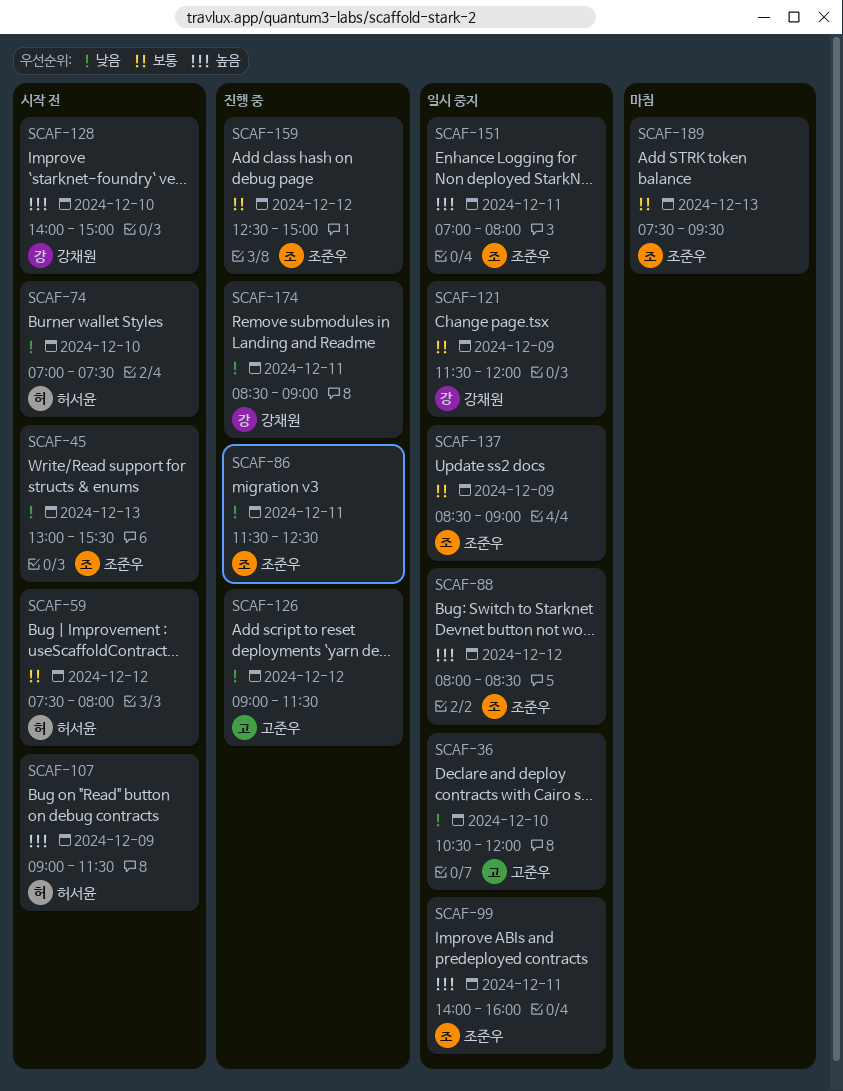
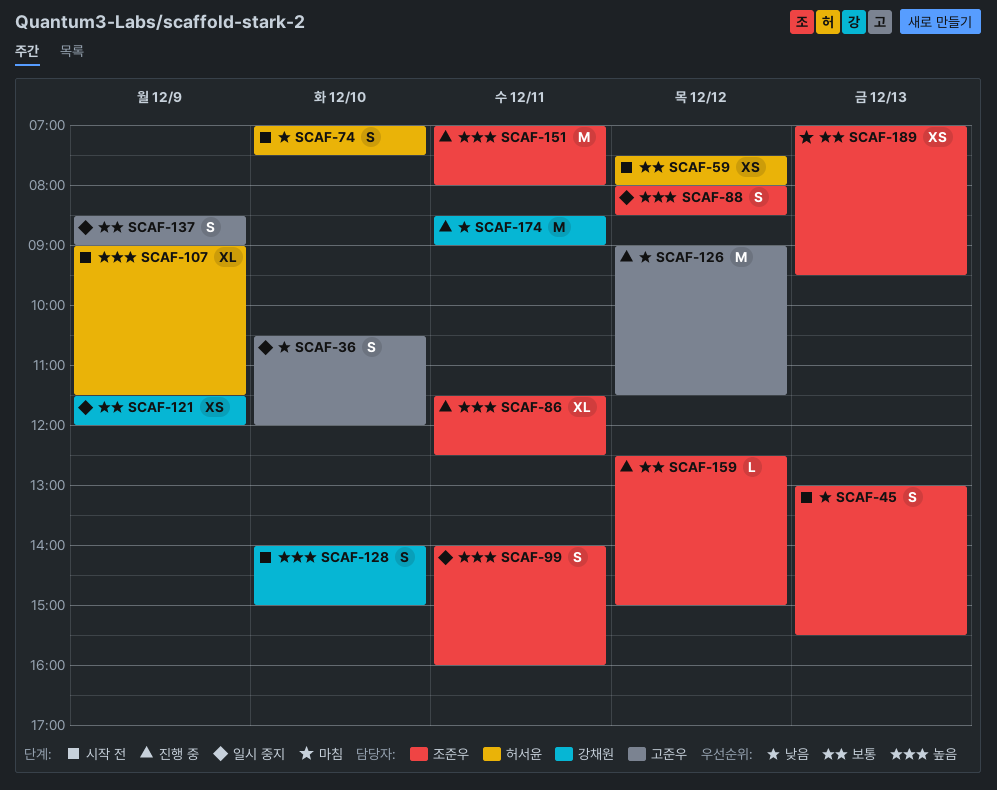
SCAF-86, priority: 낮음 -> 높음
SCAF-137, owner: 조준우 -> 고준우
SCAF-151, status: 일시 중지 -> 진행 중
SCAF-189, begins: 07:30 -> 07:00

